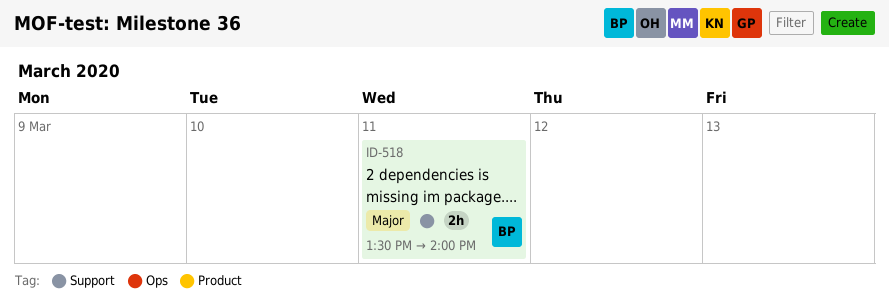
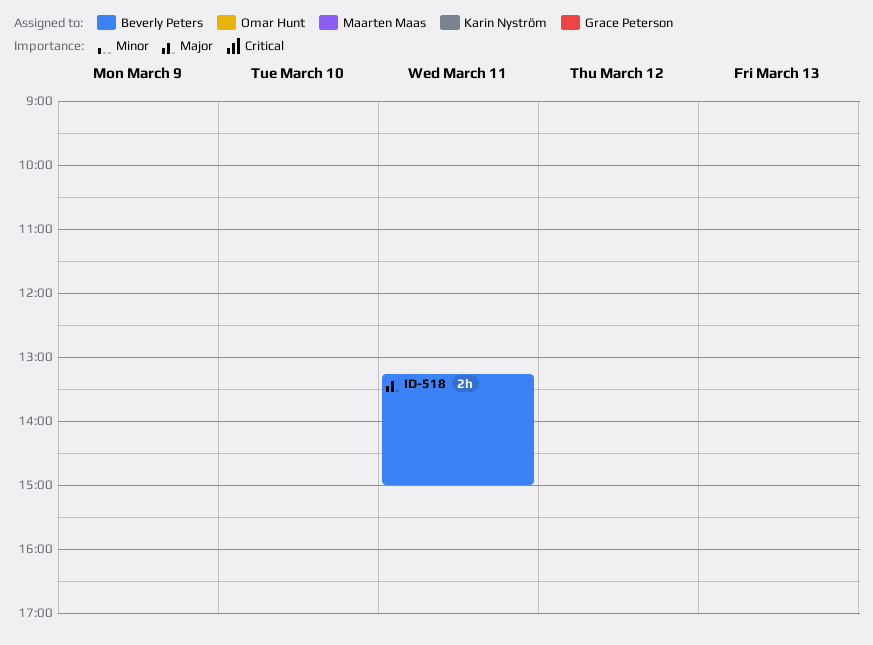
ID-518, begins: 13:30 -> 13:15
ID-518, ends: 14:00 -> 15:00

